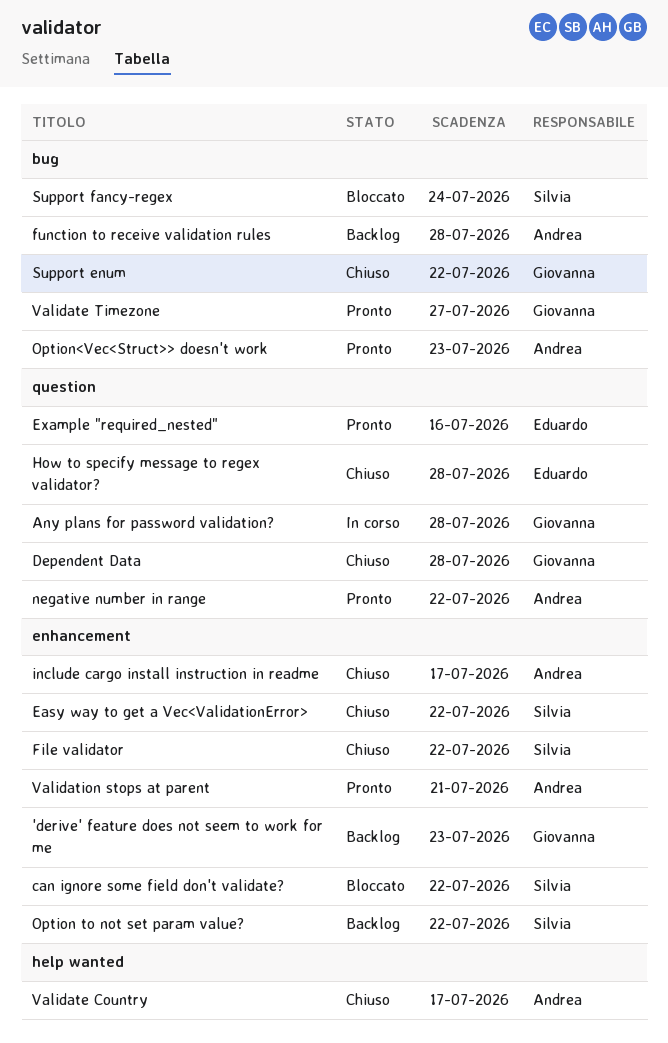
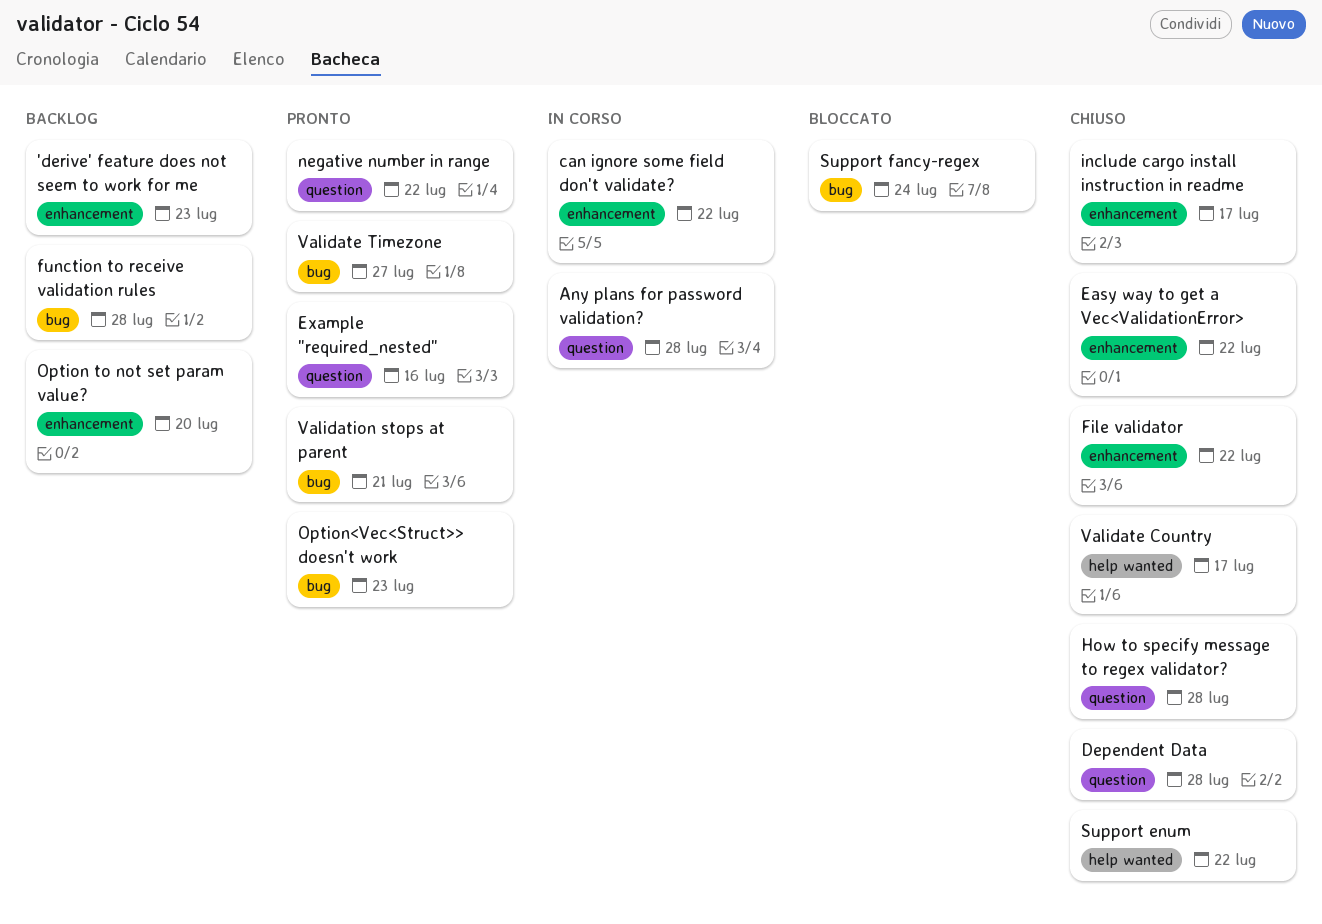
can ignore some field don't validate?, status: Bloccato -> In corso
Option to not set param value?, due: Jul 22 -> Jul 20
Support enum, label: bug -> help wanted
Validation stops at parent, label: enhancement -> bug

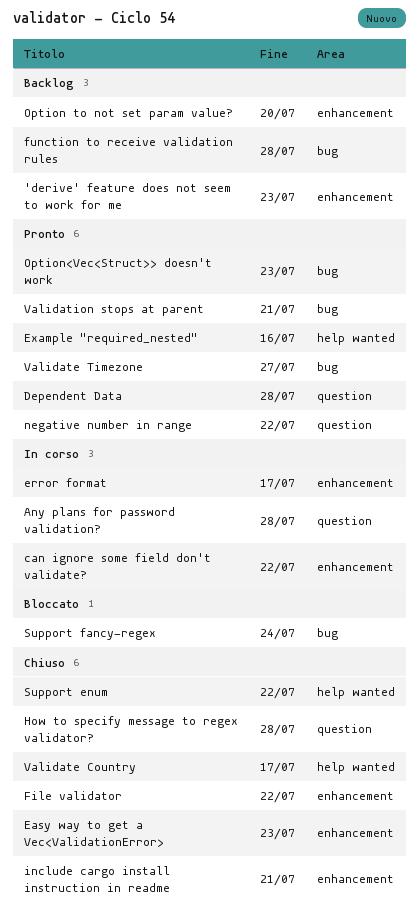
Dependent Data, status: Chiuso -> Pronto
Easy way to get a Vec<ValidationError>, due: Jul 22 -> Jul 23
error format: none -> present
Example "required_nested", label: question -> help wanted
include cargo install instruction in readme, due: Jul 17 -> Jul 21

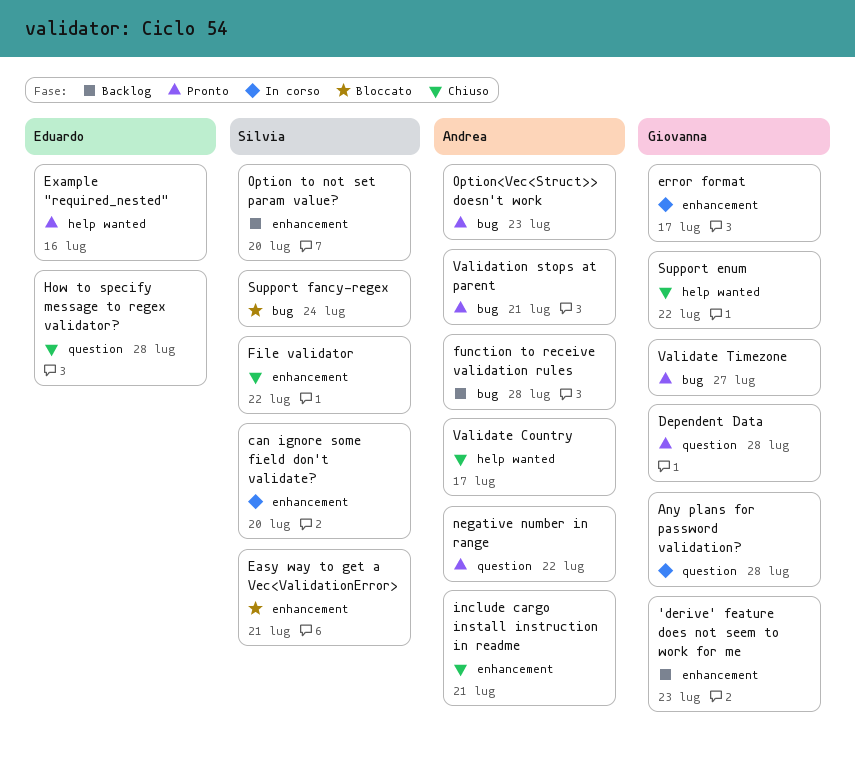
can ignore some field don't validate?, due: Jul 22 -> Jul 20
Easy way to get a Vec<ValidationError>, status: Chiuso -> Bloccato
Easy way to get a Vec<ValidationError>, due: Jul 23 -> Jul 21

